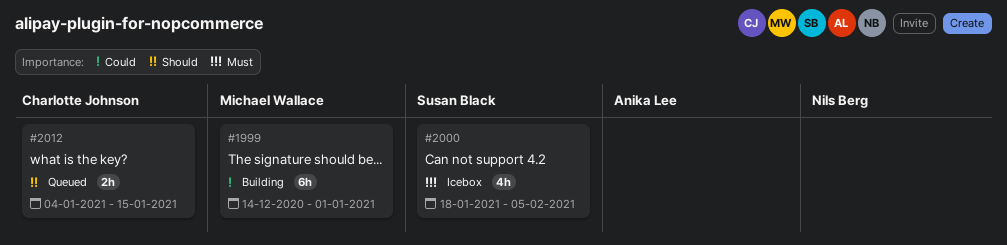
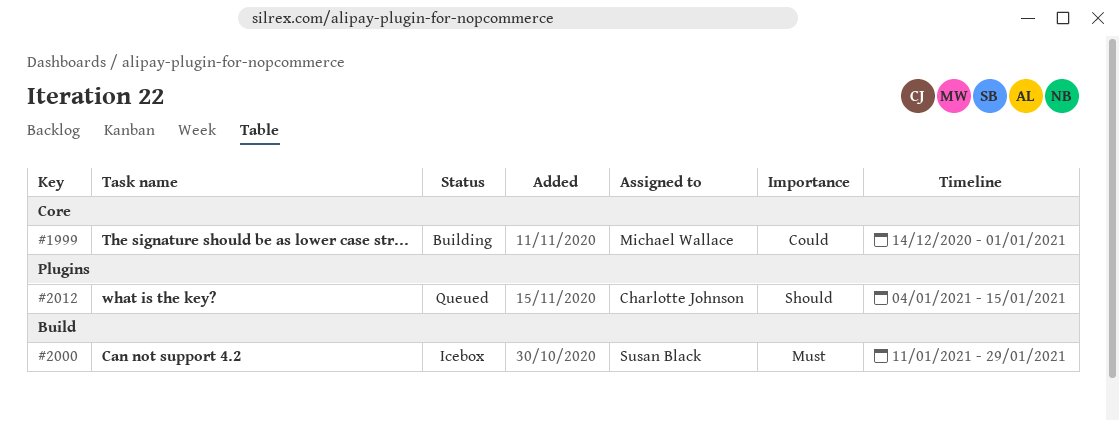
#2000, start: Jan 18 -> Jan 11
#2000, due: Feb 5 -> Jan 29

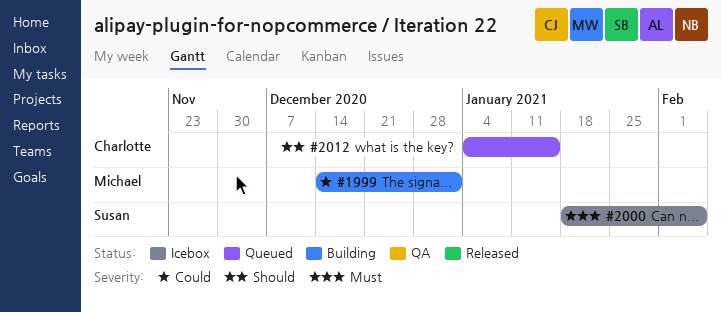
#2000, start: Jan 11 -> Jan 18
#2000, due: Jan 29 -> Feb 5

